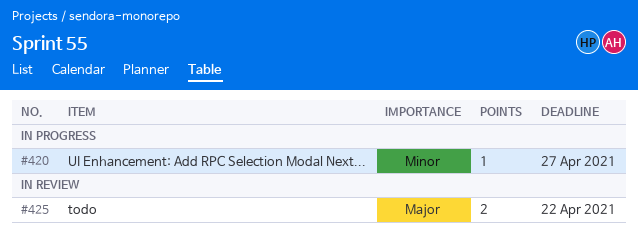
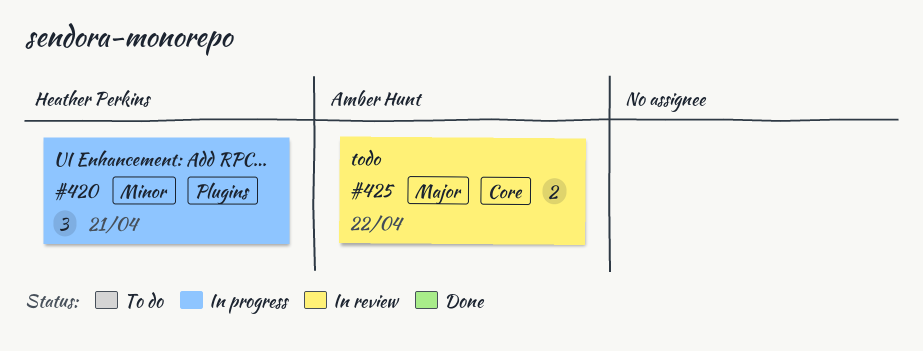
#420, estimate: 1 -> 3
#420, due: Apr 27 -> Apr 21

